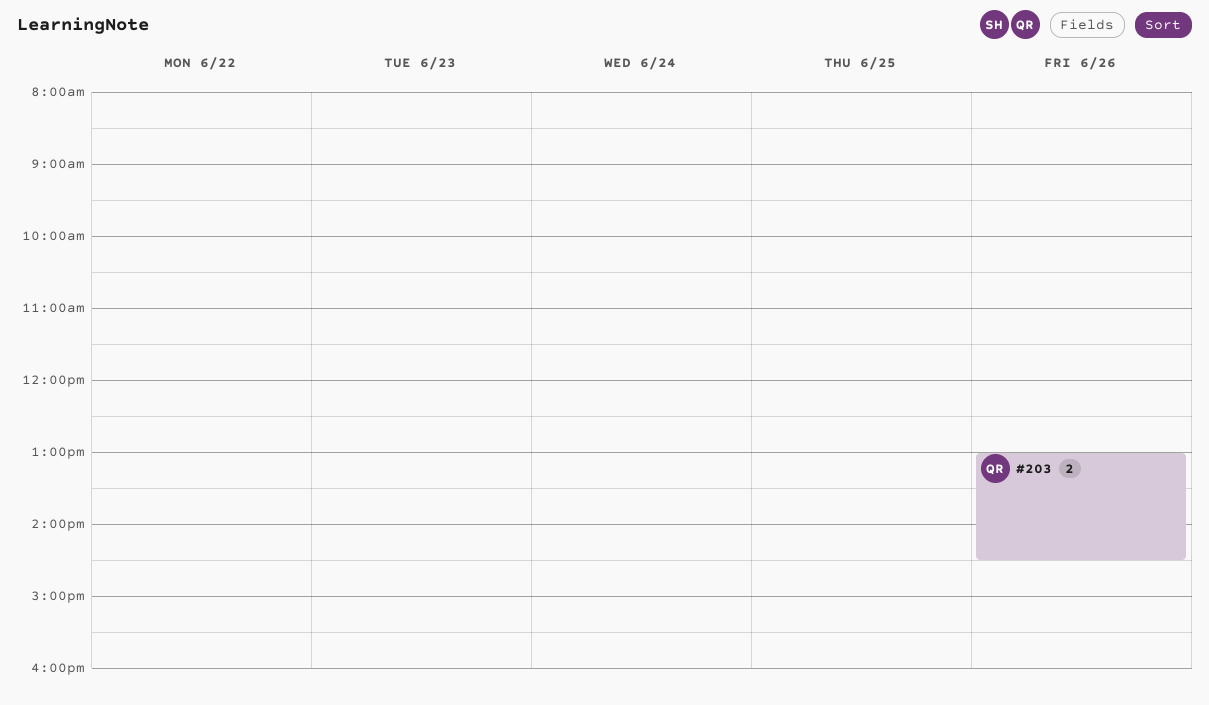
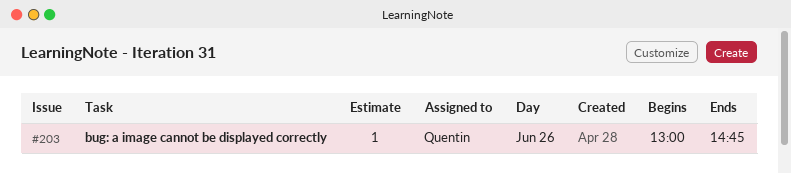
#203, estimate: 2 -> 1
#203, ends: 14:30 -> 14:45

